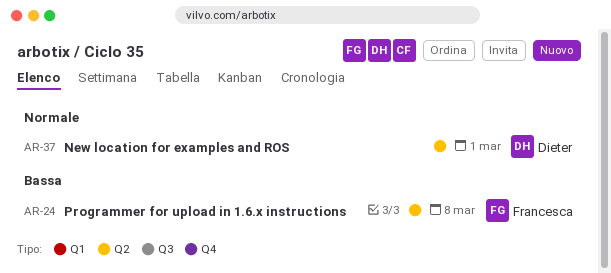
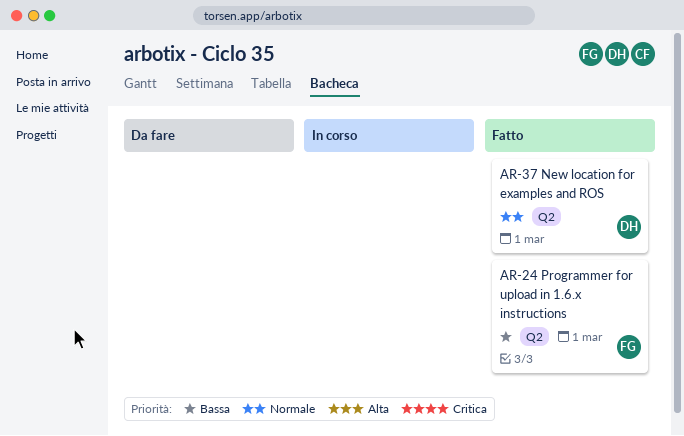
AR-24, due: Mar 8 -> Mar 1

